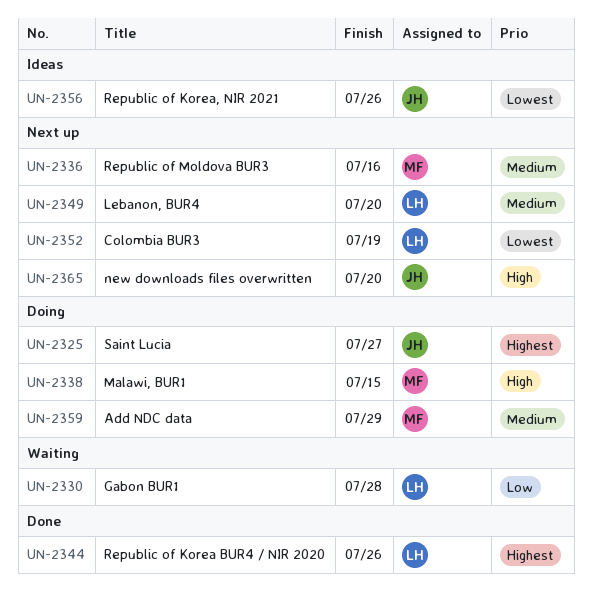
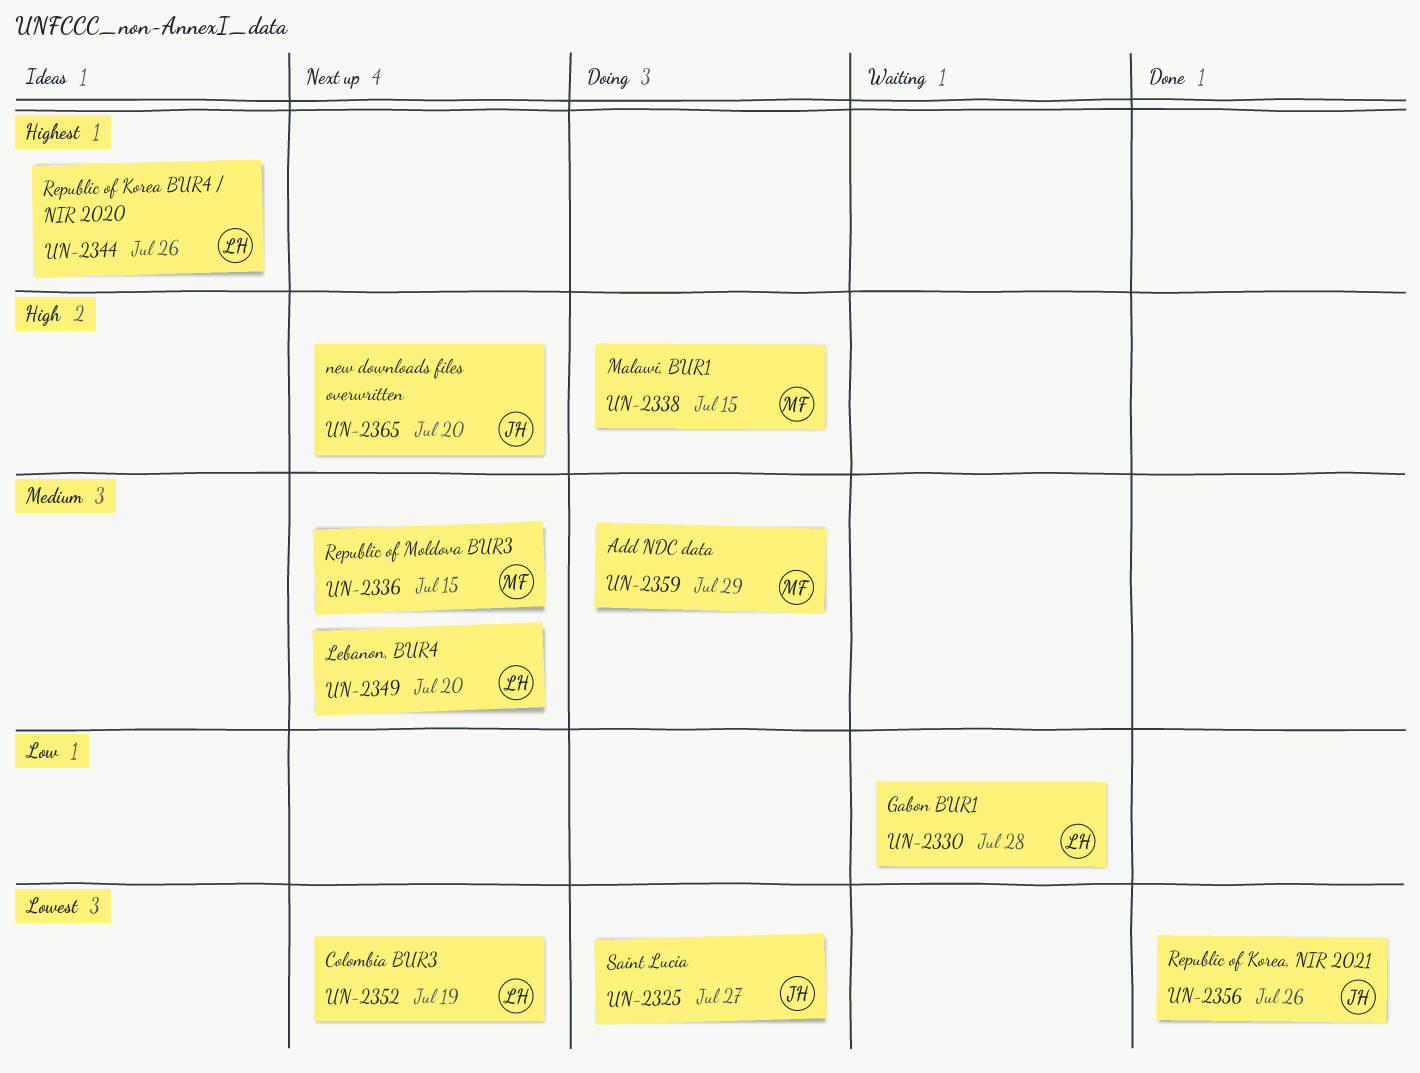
UN-2325, priority: Highest -> Lowest
UN-2336, due: Jul 16 -> Jul 15
UN-2344, status: Done -> Ideas
UN-2356, status: Ideas -> Done

